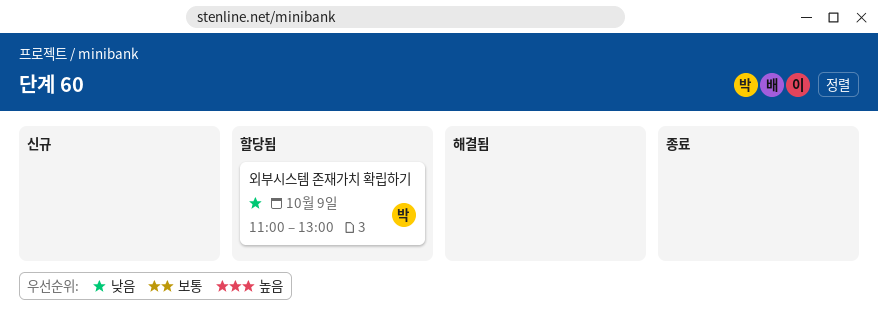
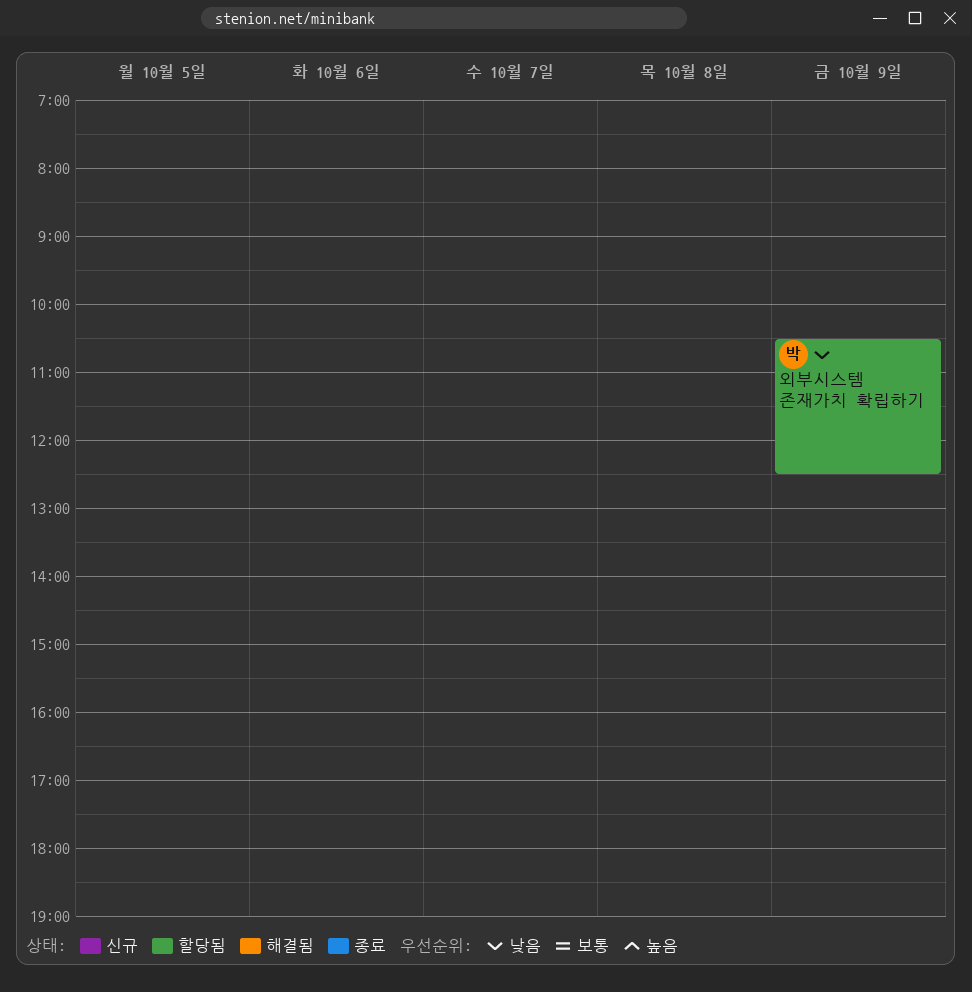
외부시스템 존재가치 확립하기, begins: 11:00 -> 10:30
외부시스템 존재가치 확립하기, ends: 13:00 -> 12:30

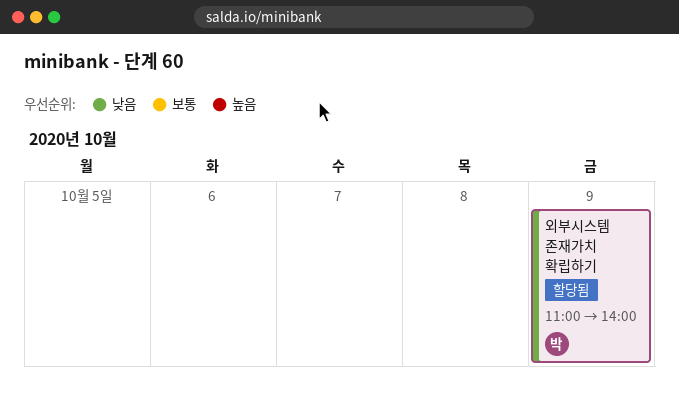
외부시스템 존재가치 확립하기, begins: 10:30 -> 11:00
외부시스템 존재가치 확립하기, ends: 12:30 -> 14:00

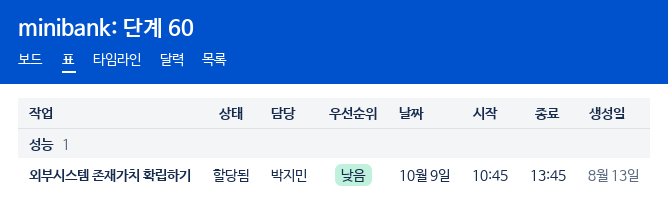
외부시스템 존재가치 확립하기, begins: 11:00 -> 10:45
외부시스템 존재가치 확립하기, ends: 14:00 -> 13:45

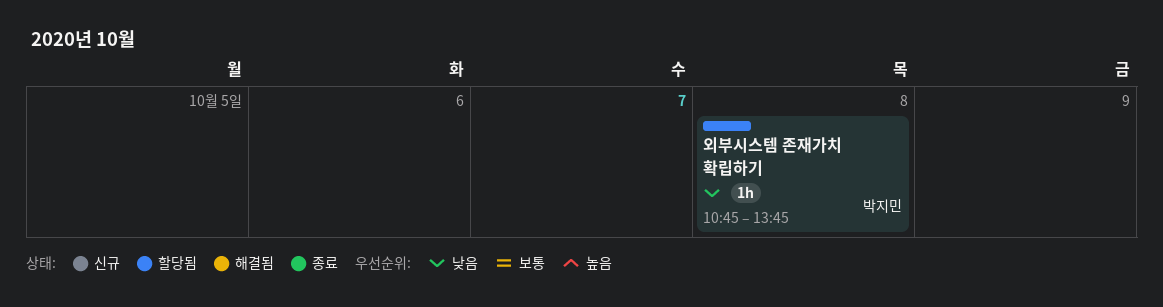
외부시스템 존재가치 확립하기, day: Oct 9 -> Oct 8

